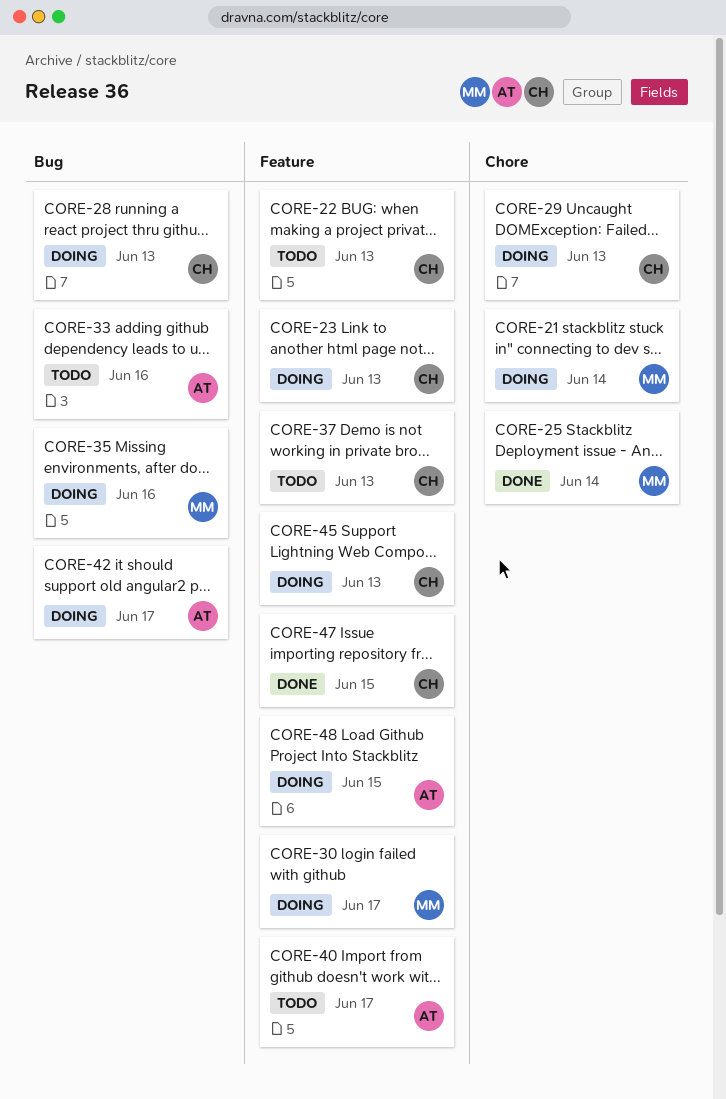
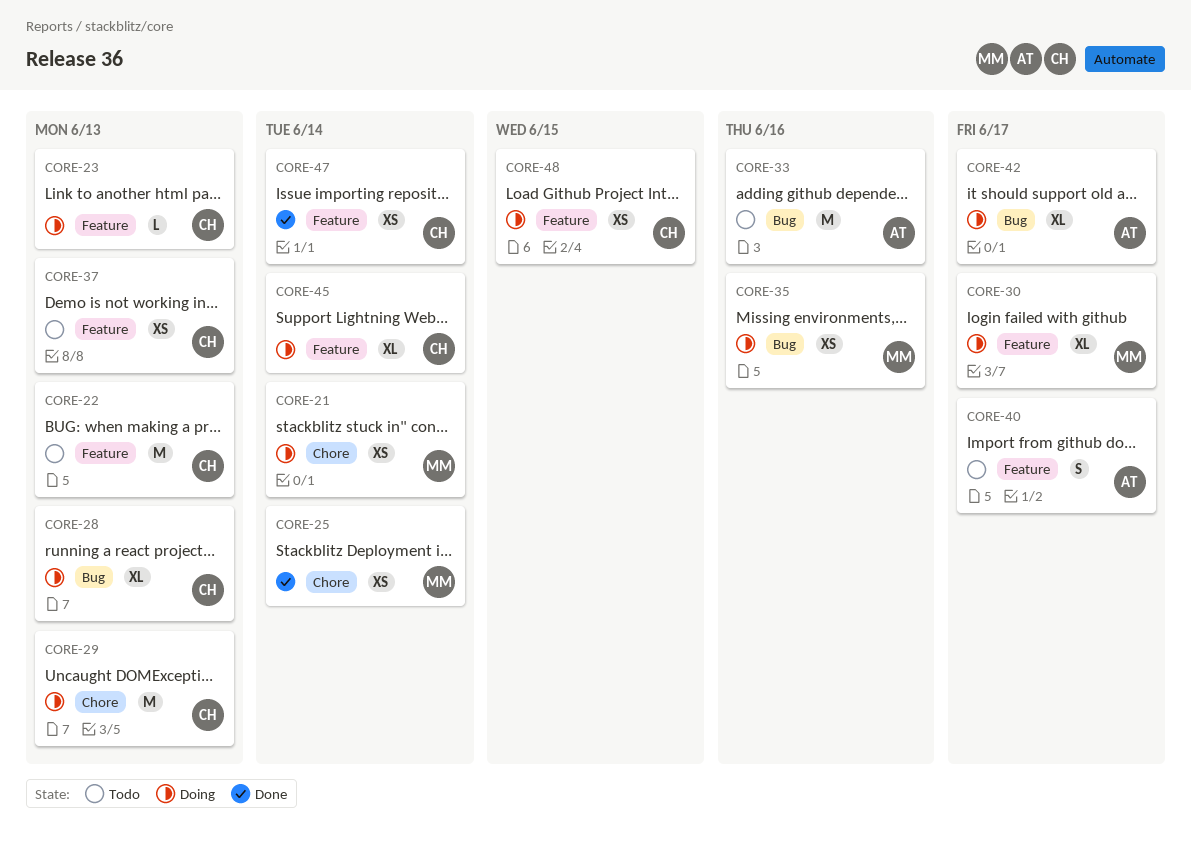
CORE-45, due: Jun 13 -> Jun 14
CORE-47, due: Jun 15 -> Jun 14
CORE-48, owner: AT -> CH

